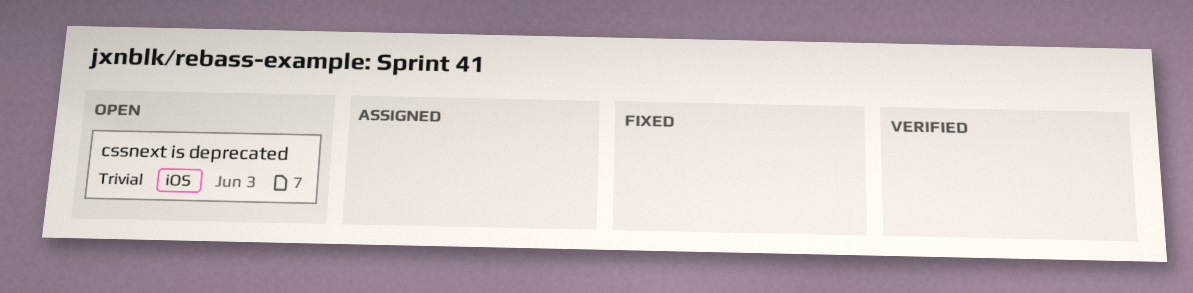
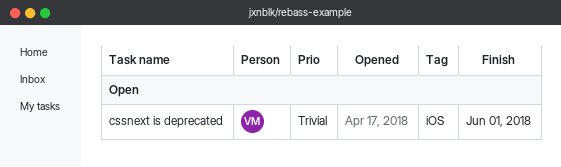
cssnext is deprecated, due: Jun 3 -> Jun 1

